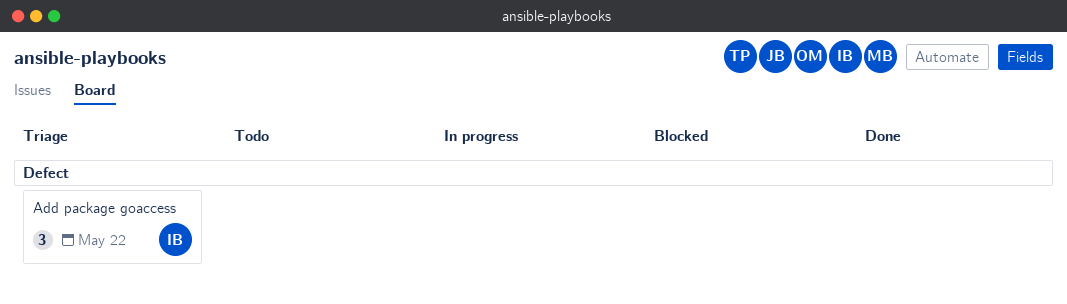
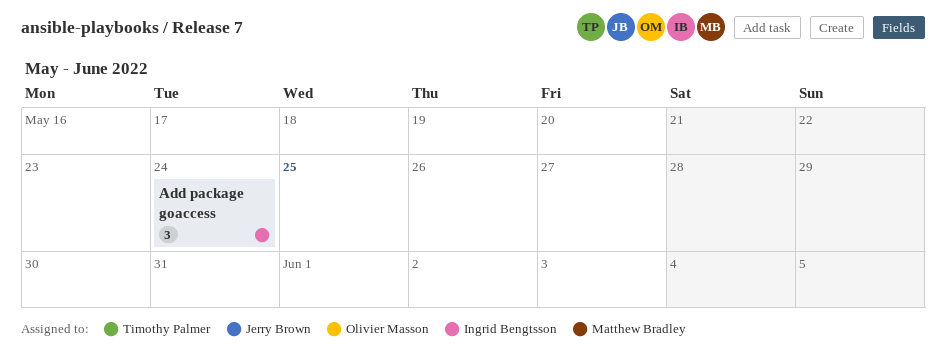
Add package goaccess, due: May 22 -> May 24

